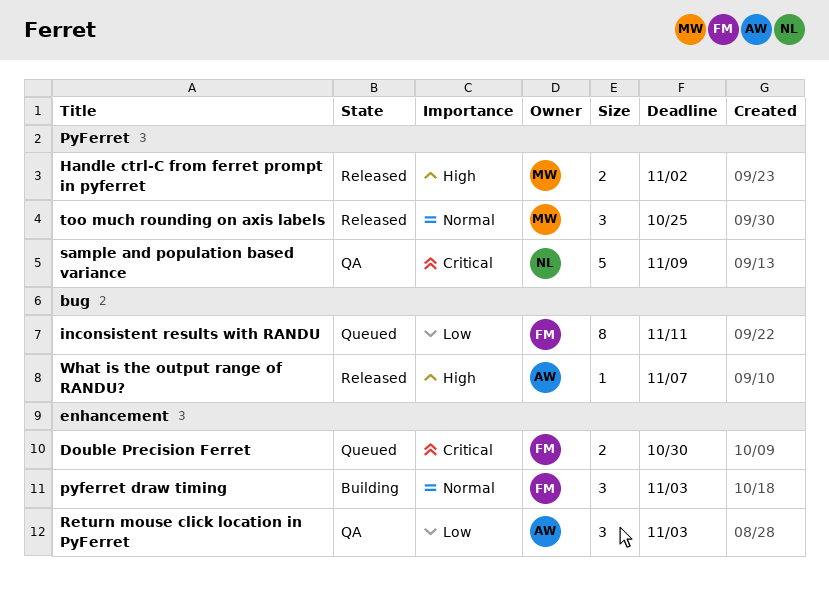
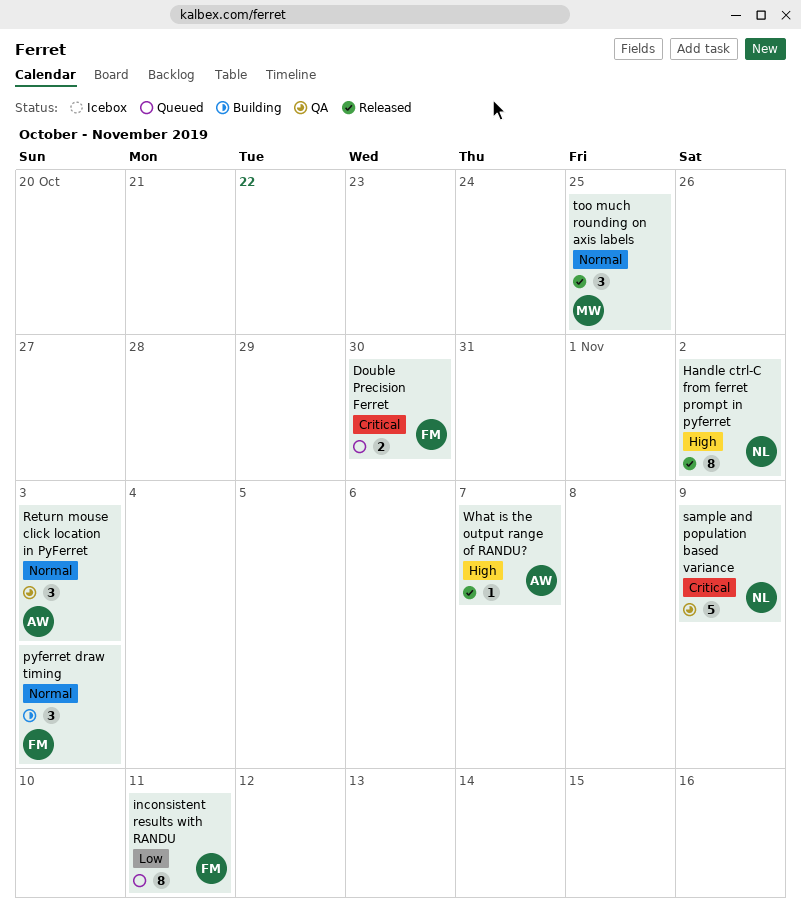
Handle ctrl-C from ferret prompt in pyferret, owner: MW -> NL
Handle ctrl-C from ferret prompt in pyferret, estimate: 2 -> 8
Return mouse click location in PyFerret, priority: Low -> Normal

